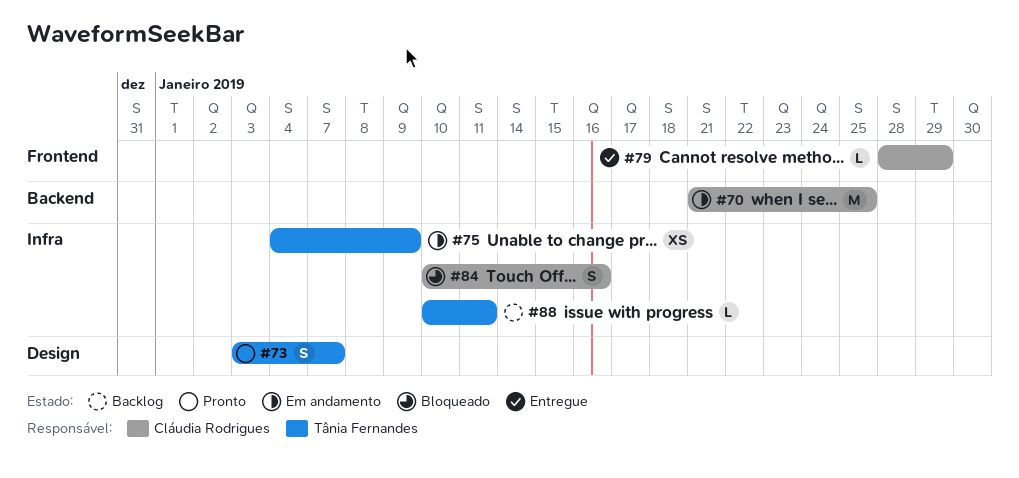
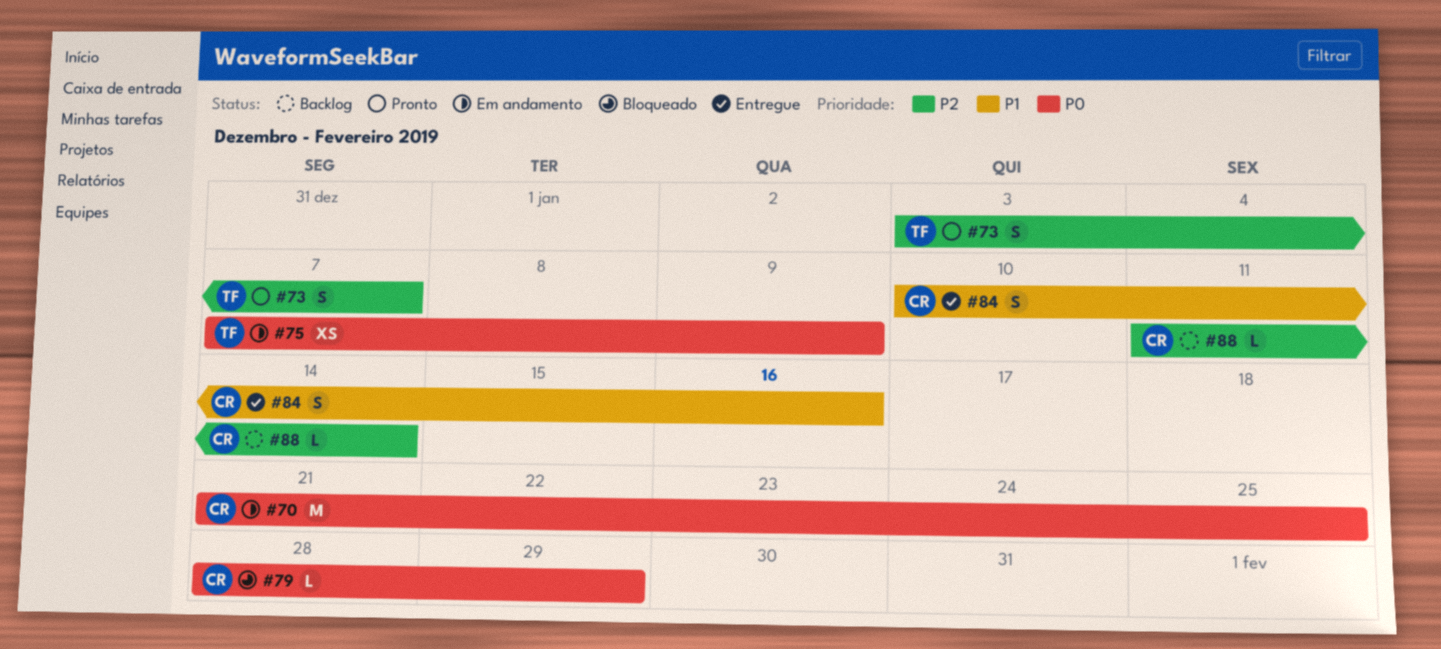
#75, start: Jan 4 -> Jan 7
#79, status: Entregue -> Bloqueado
#84, status: Bloqueado -> Entregue
#88, owner: Tânia Fernandes -> Cláudia Rodrigues
#88, start: Jan 10 -> Jan 11
#88, due: Jan 11 -> Jan 14

